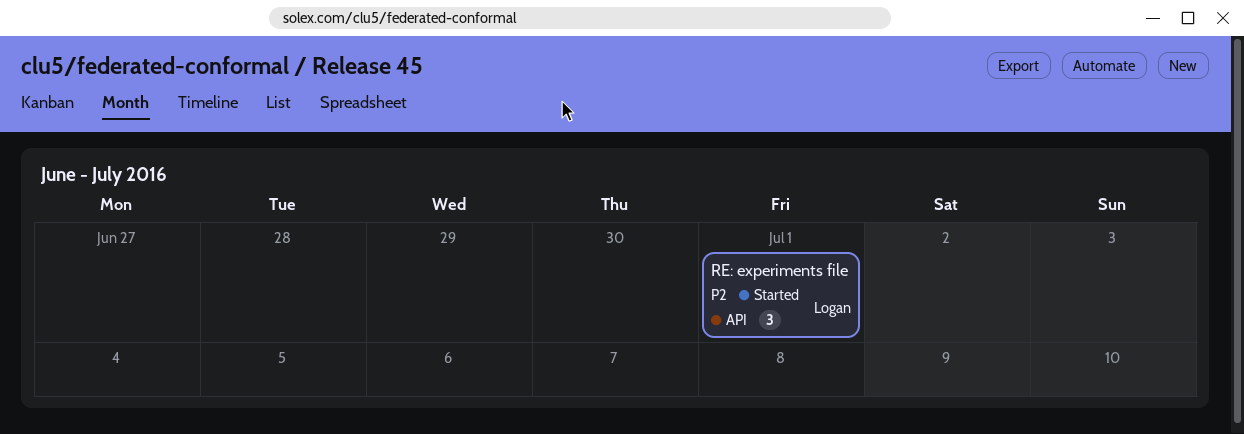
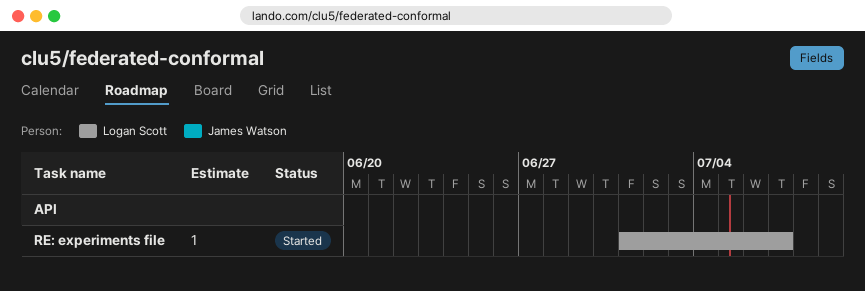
RE: experiments file, estimate: 3 -> 1
RE: experiments file, due: Jul 1 -> Jul 7

